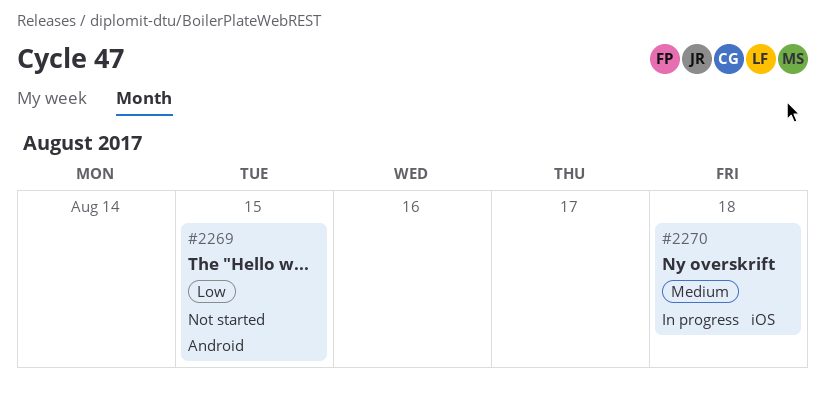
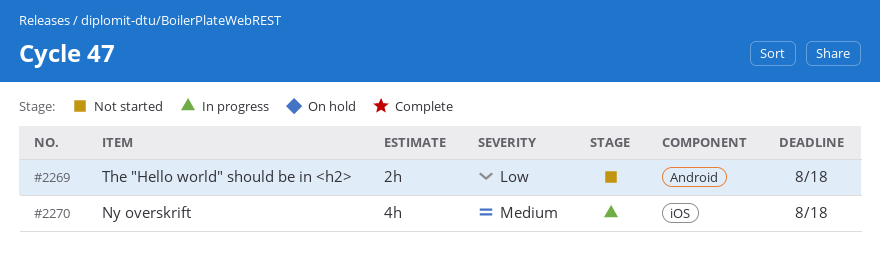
#2269, due: Aug 15 -> Aug 18

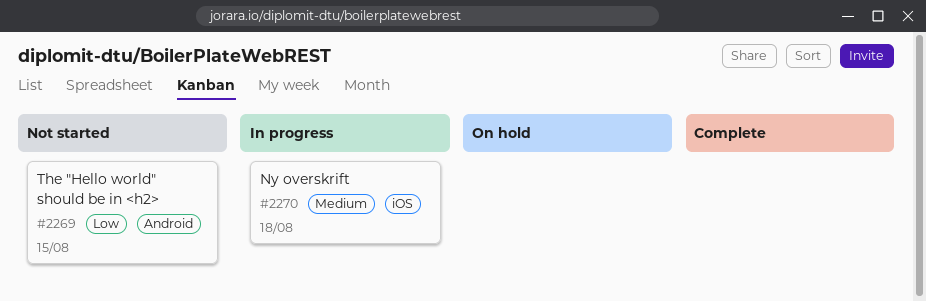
#2269, due: Aug 18 -> Aug 15

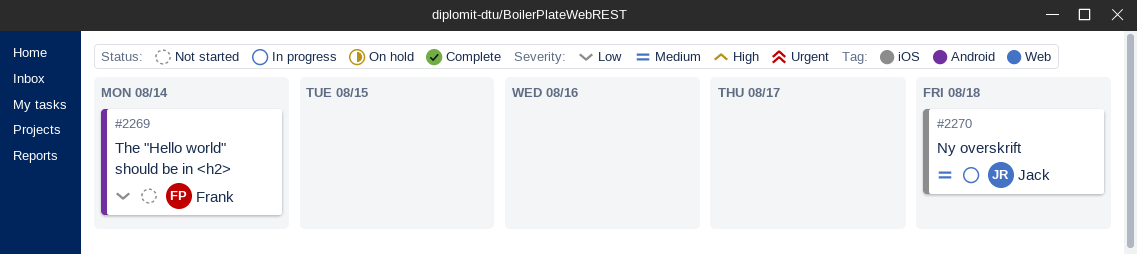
#2269, due: Aug 15 -> Aug 14

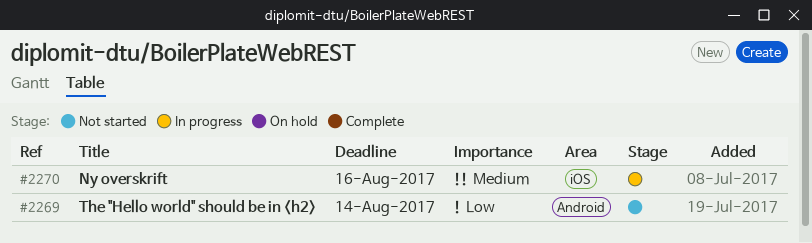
#2270, due: Aug 18 -> Aug 16

